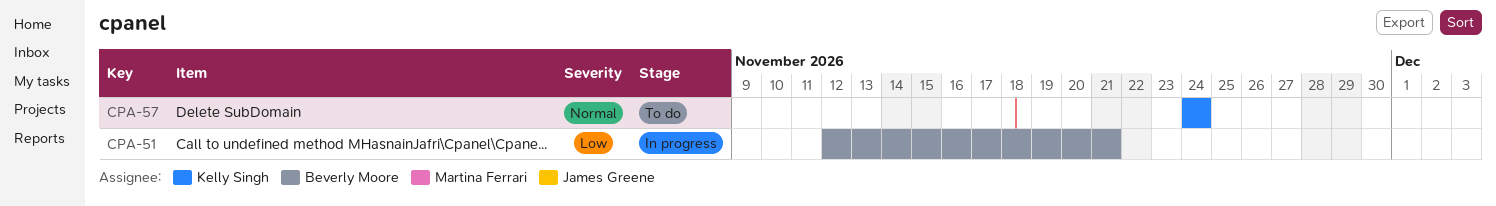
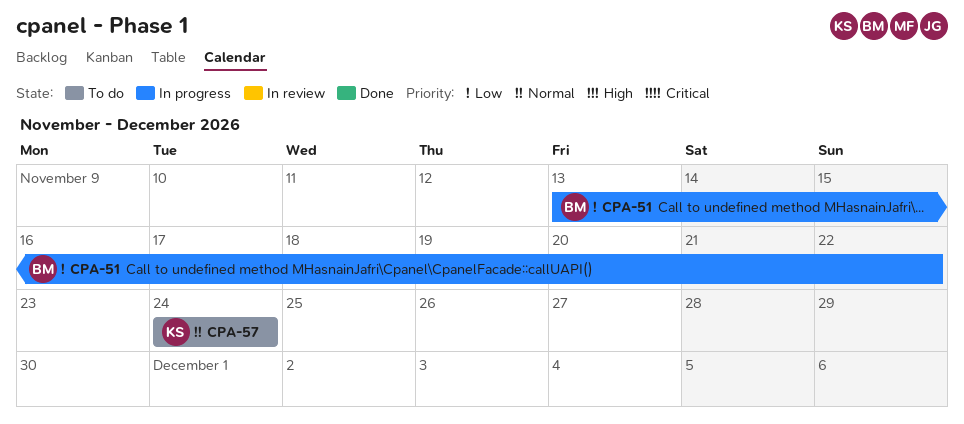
CPA-51, start: Nov 12 -> Nov 13
CPA-51, due: Nov 21 -> Nov 22

